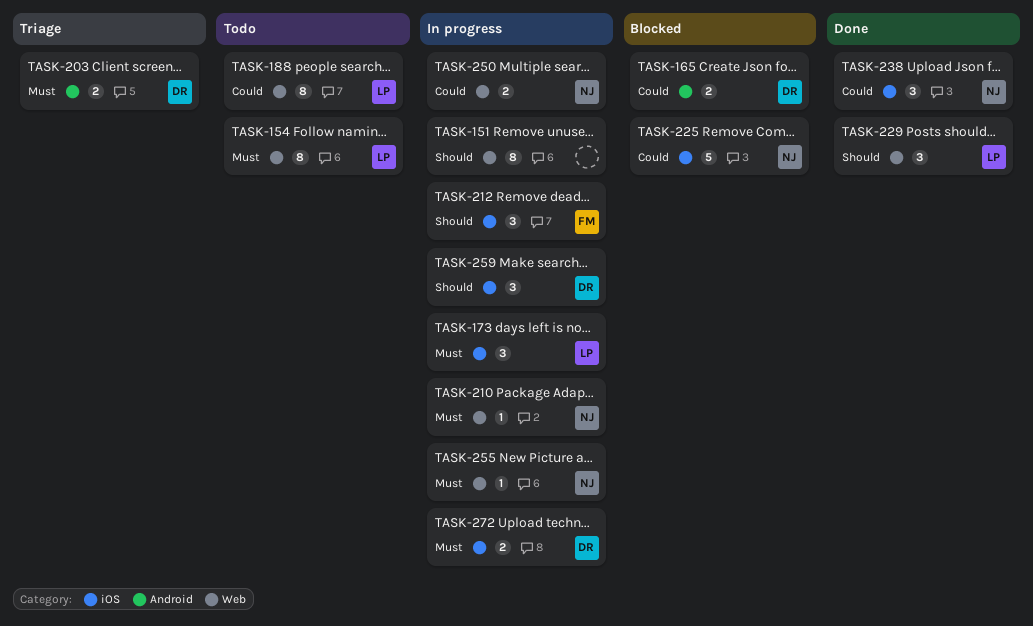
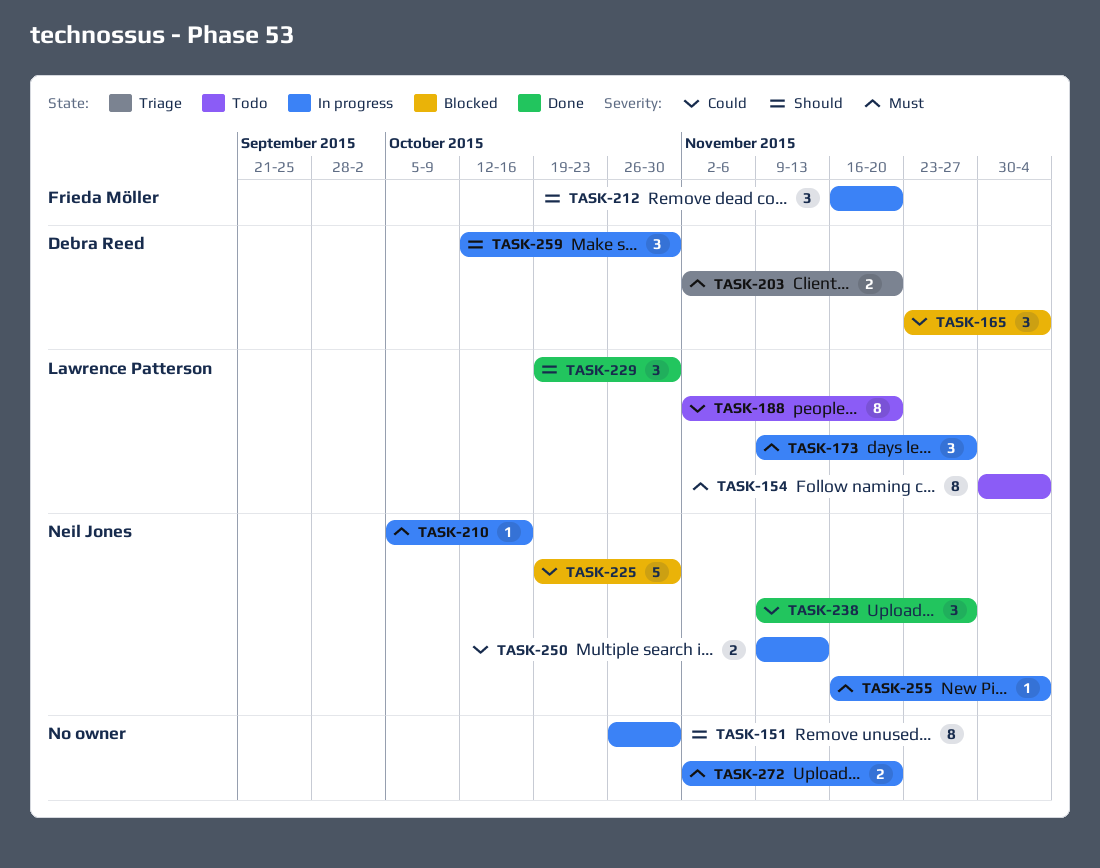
TASK-165, estimate: 2 -> 3
TASK-272, owner: Debra Reed -> none

